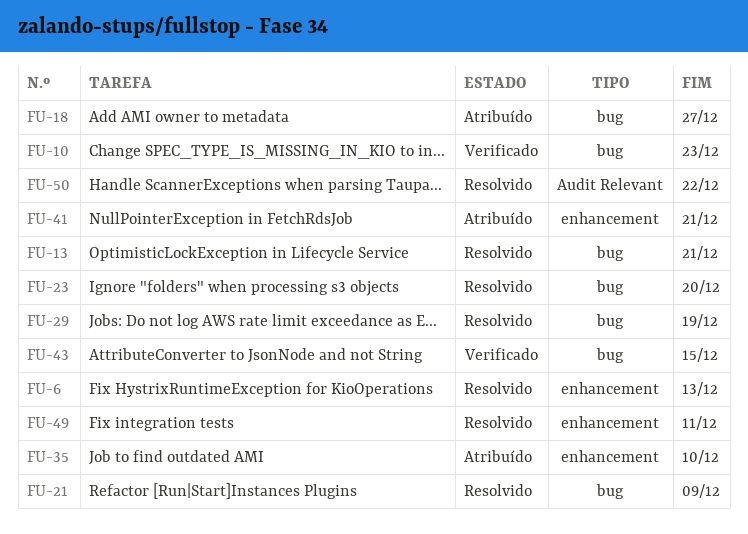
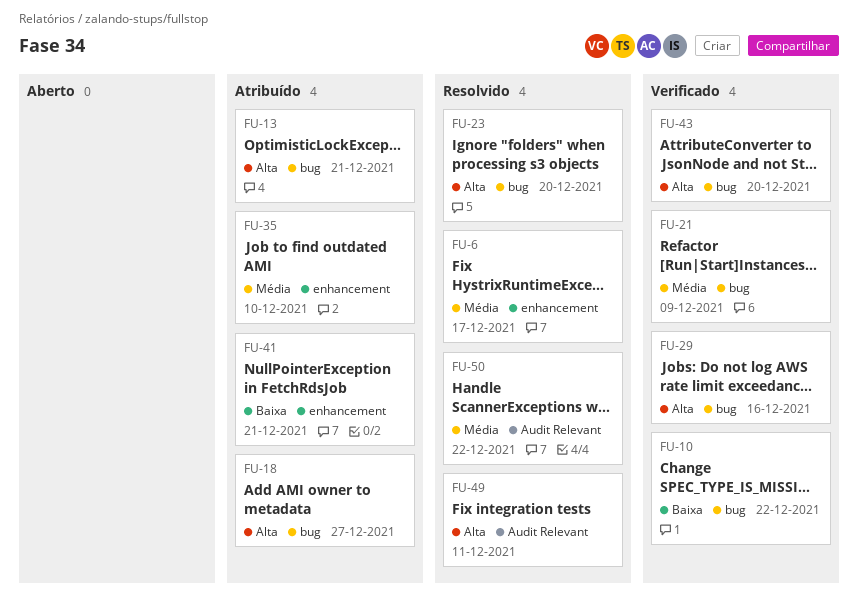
FU-6, due: Dec 13 -> Dec 17
FU-10, due: Dec 23 -> Dec 22
FU-13, status: Resolvido -> Atribuído
FU-21, status: Resolvido -> Verificado
FU-29, status: Resolvido -> Verificado
FU-29, due: Dec 19 -> Dec 16
FU-43, due: Dec 15 -> Dec 20
FU-49, label: enhancement -> Audit Relevant

